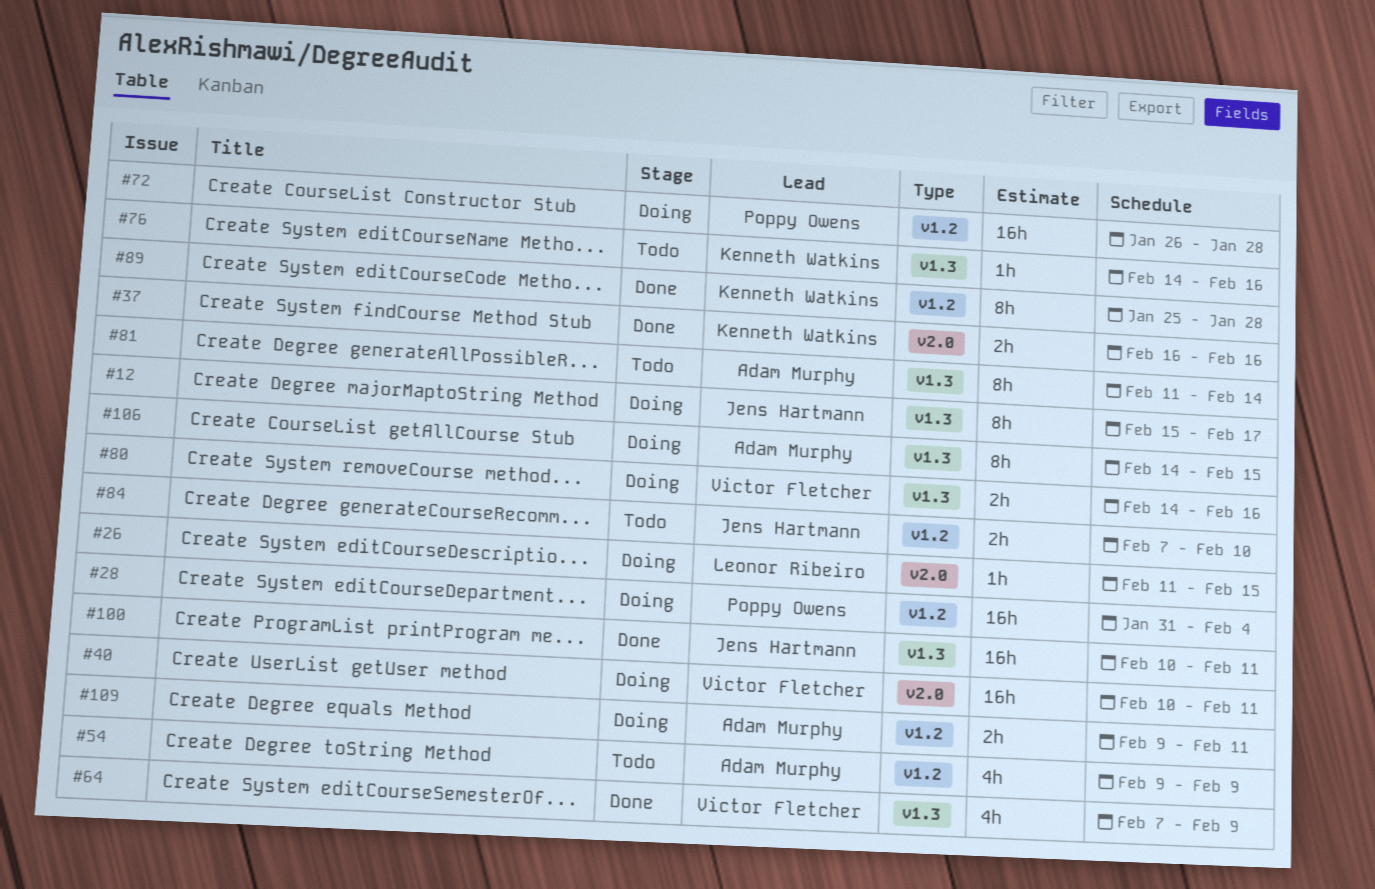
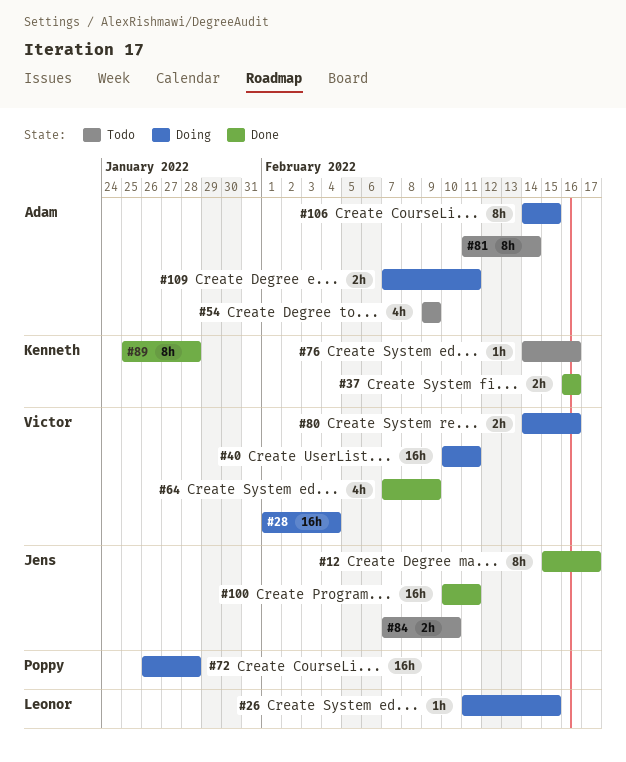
#12, status: Doing -> Done
#28, owner: Poppy Owens -> Victor Fletcher
#28, start: Jan 31 -> Feb 1
#109, start: Feb 9 -> Feb 7

